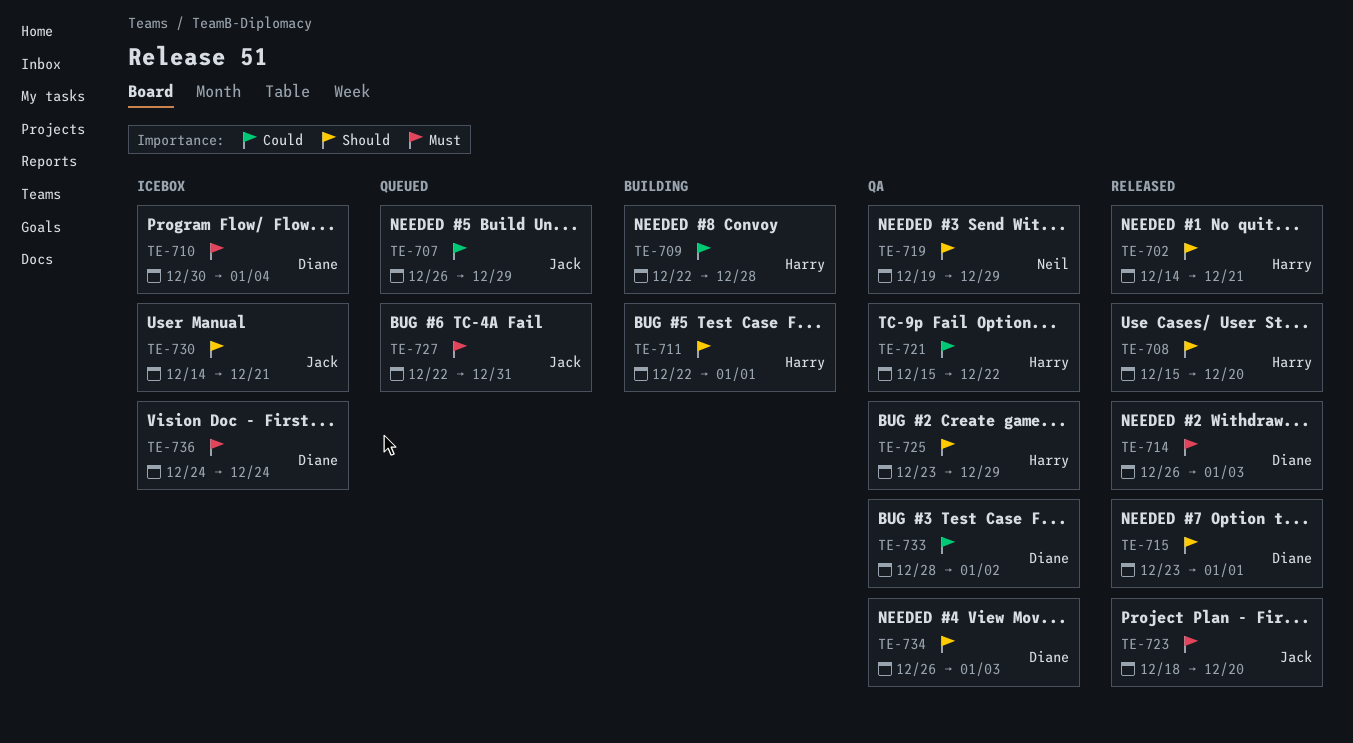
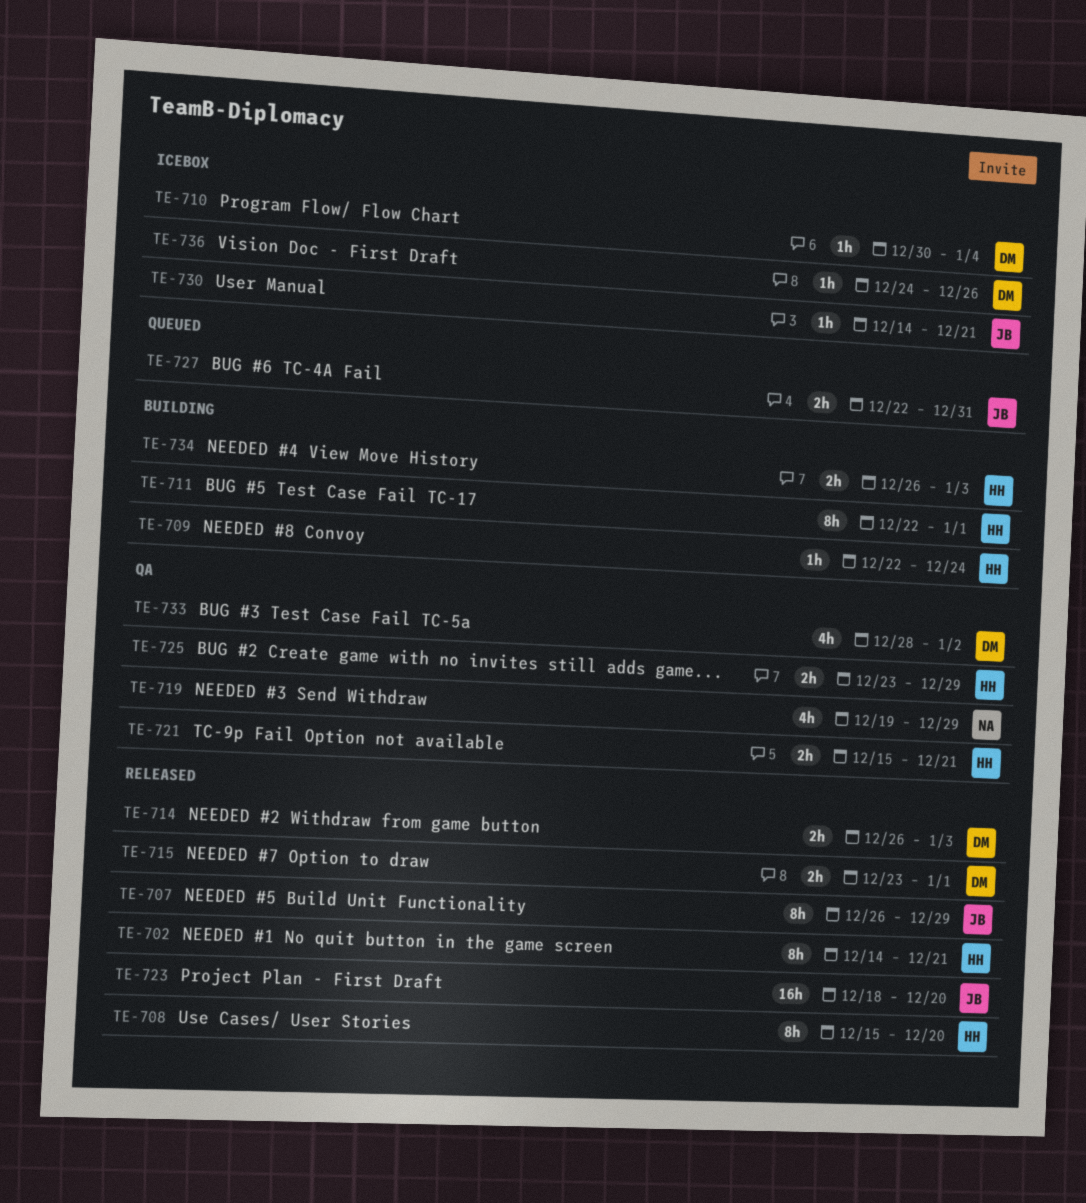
TE-707, status: Queued -> Released
TE-709, due: Dec 28 -> Dec 24
TE-721, due: Dec 22 -> Dec 21
TE-734, status: QA -> Building
TE-734, owner: Diane -> Harry
TE-736, due: Dec 24 -> Dec 26

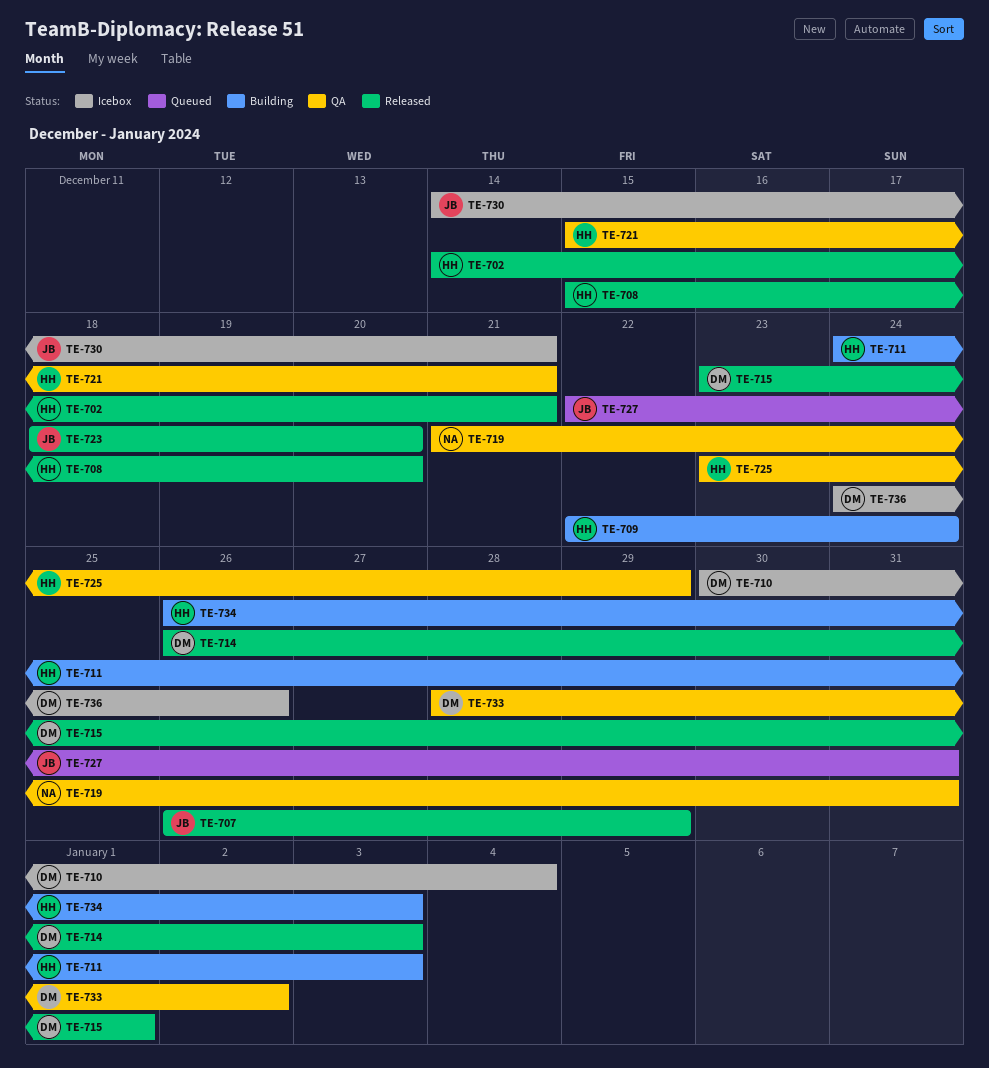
TE-711, start: Dec 22 -> Dec 24
TE-711, due: Jan 1 -> Jan 3
TE-719, start: Dec 19 -> Dec 21
TE-719, due: Dec 29 -> Dec 31

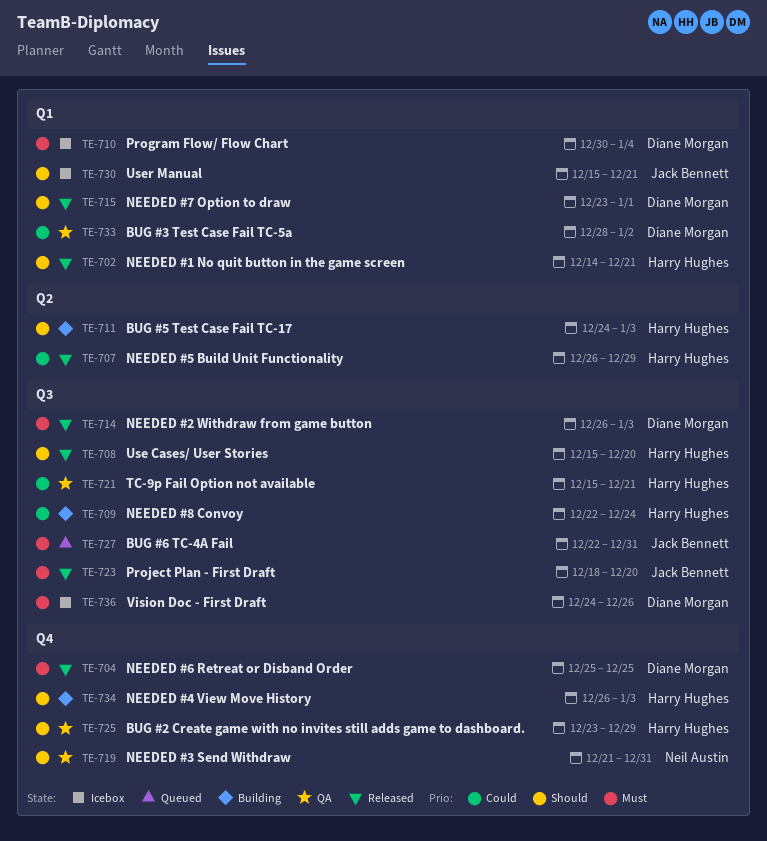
TE-704: none -> present
TE-707, owner: Jack Bennett -> Harry Hughes
TE-730, start: Dec 14 -> Dec 15

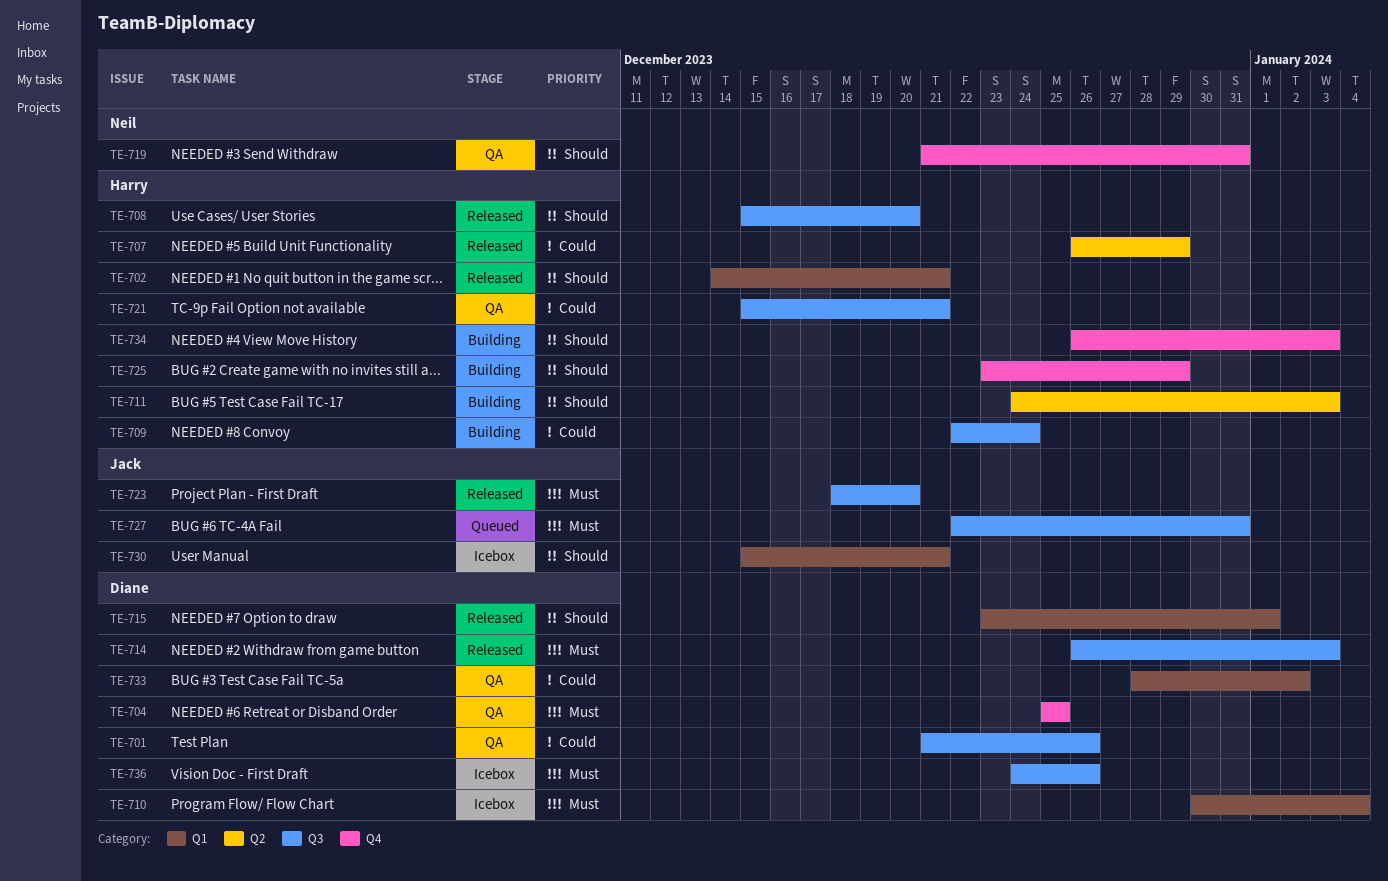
TE-701: none -> present
TE-704, status: Released -> QA
TE-725, status: QA -> Building

